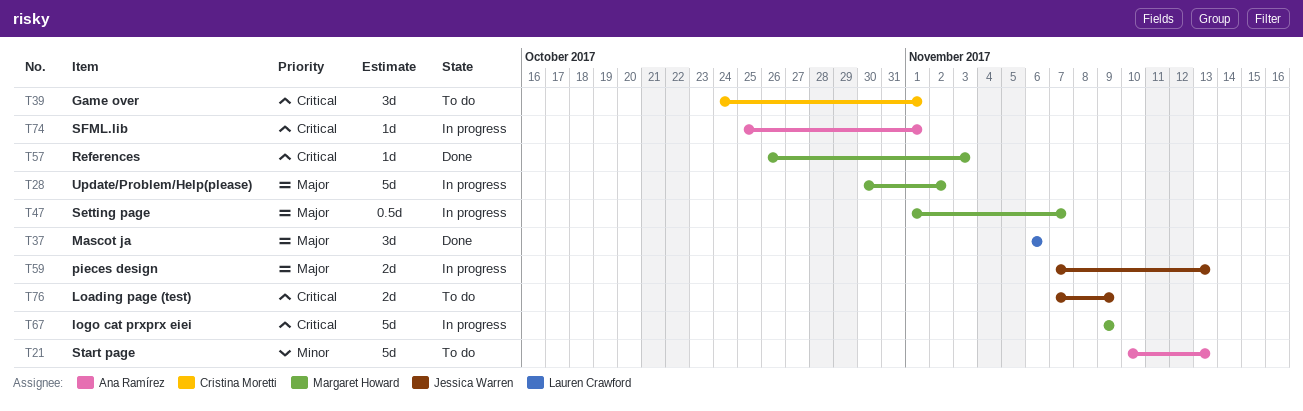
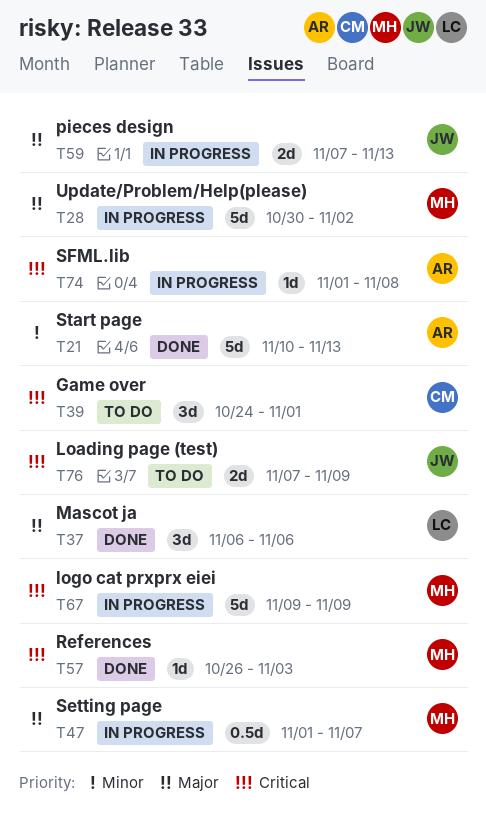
T21, status: To do -> Done
T74, start: Oct 25 -> Nov 1
T74, due: Nov 1 -> Nov 8

